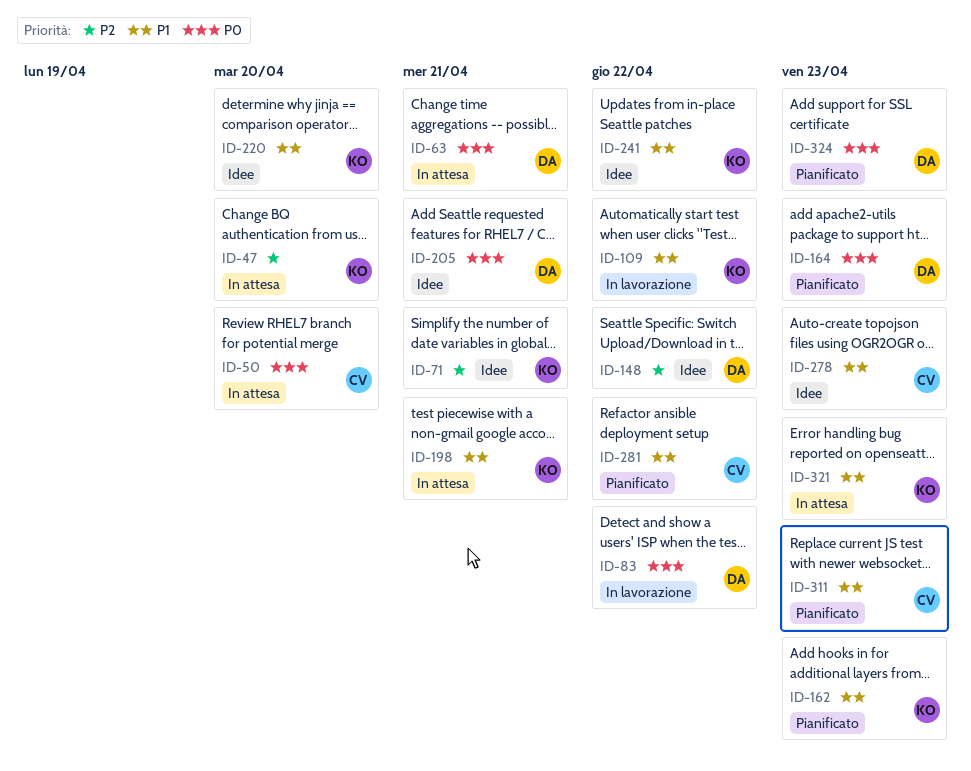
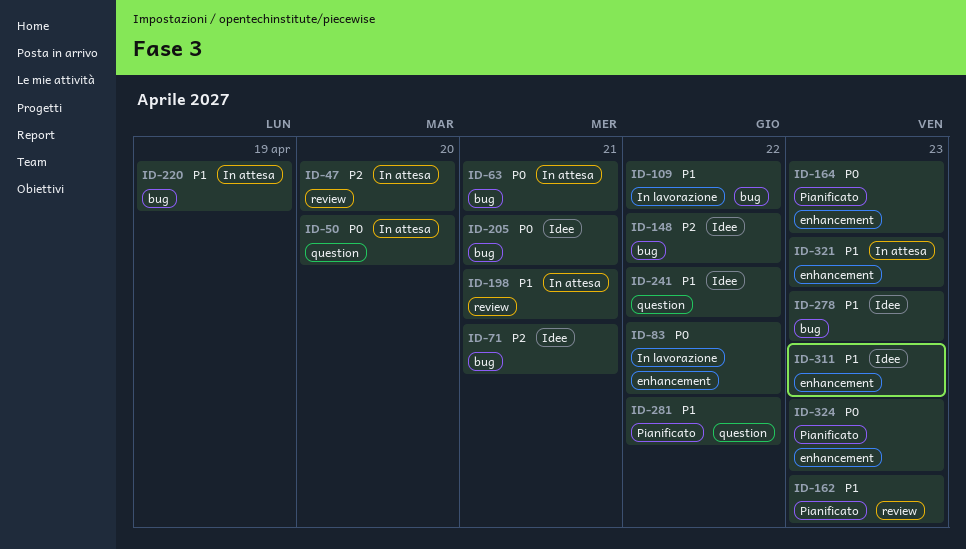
ID-220, status: Idee -> In attesa
ID-220, due: Apr 20 -> Apr 19
ID-311, status: Pianificato -> Idee

